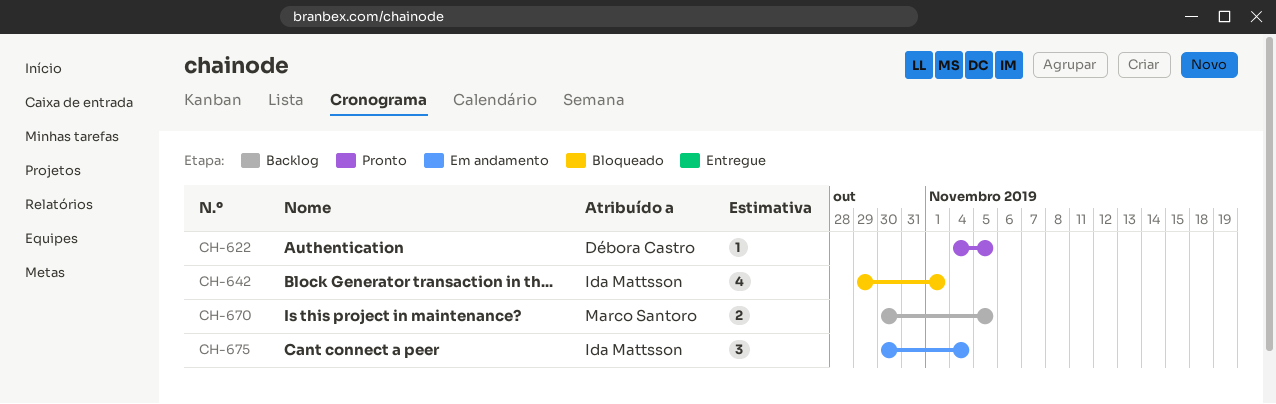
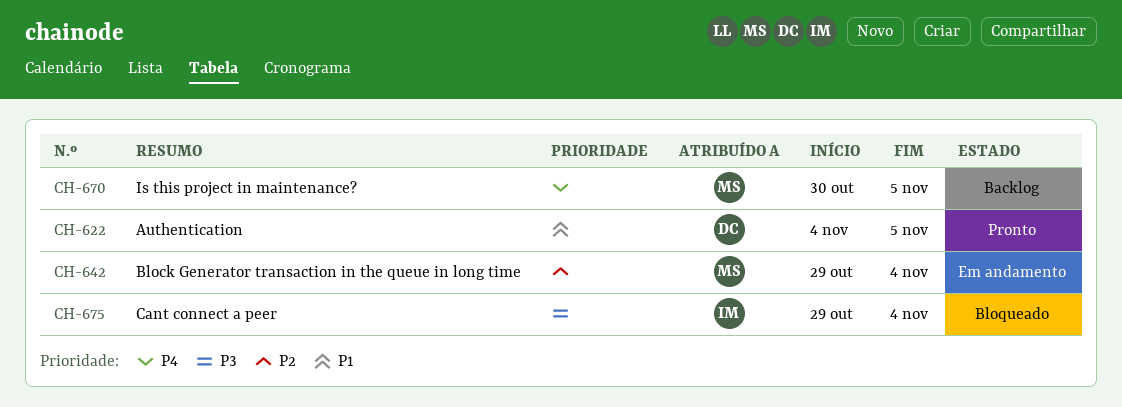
CH-642, status: Bloqueado -> Em andamento
CH-642, owner: Ida Mattsson -> Marco Santoro
CH-642, due: Nov 1 -> Nov 4
CH-675, status: Em andamento -> Bloqueado
CH-675, start: Oct 30 -> Oct 29

